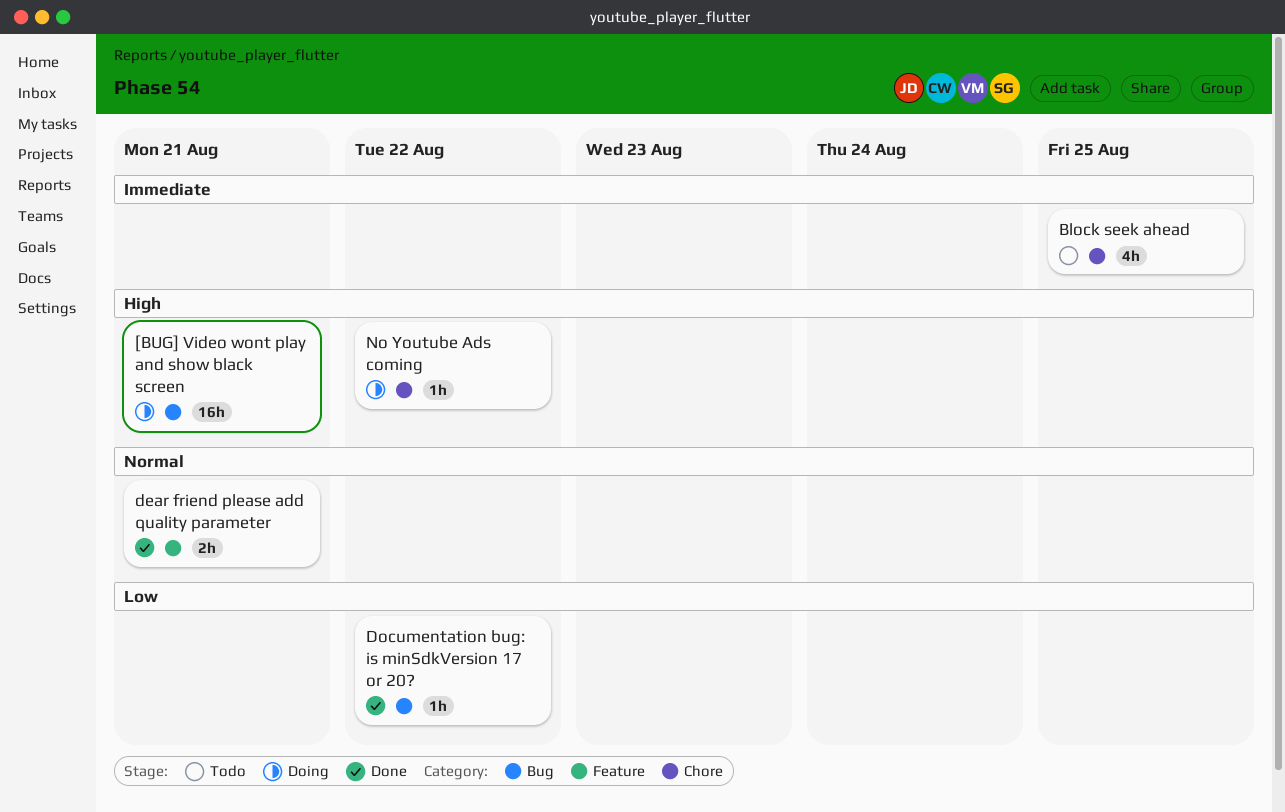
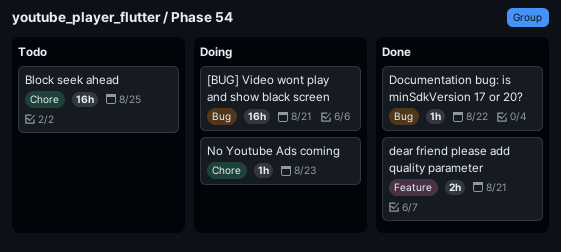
Block seek ahead, estimate: 4h -> 16h
No Youtube Ads coming, due: Aug 22 -> Aug 23

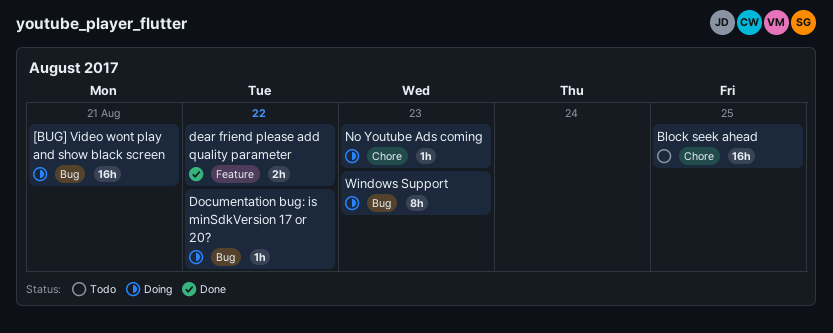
dear friend please add quality parameter, due: Aug 21 -> Aug 22
Documentation bug: is minSdkVersion 17 or 20?, status: Done -> Doing
Windows Support: none -> present

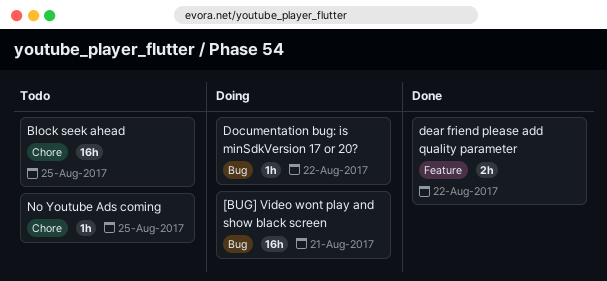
No Youtube Ads coming, status: Doing -> Todo
No Youtube Ads coming, due: Aug 23 -> Aug 25
Windows Support: present -> none

